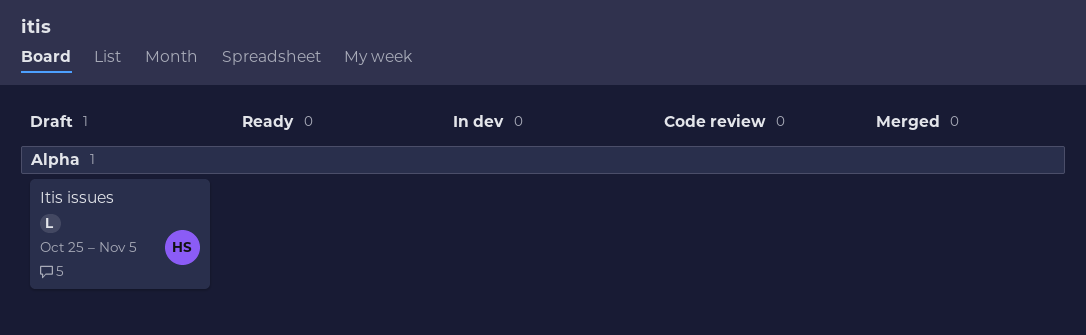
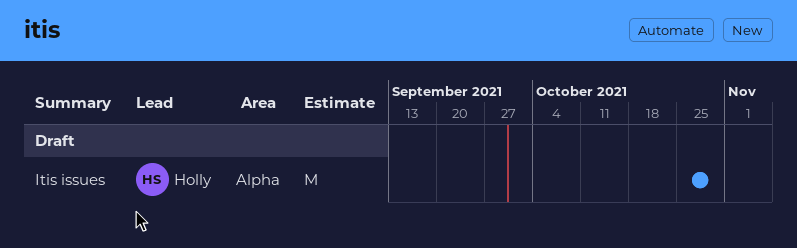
Itis issues, estimate: L -> M
Itis issues, due: Nov 5 -> Oct 29

